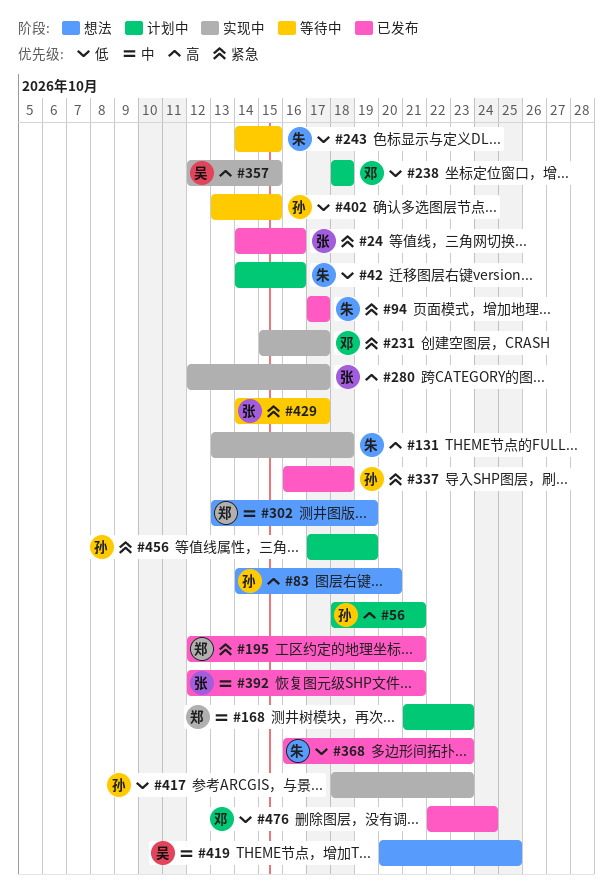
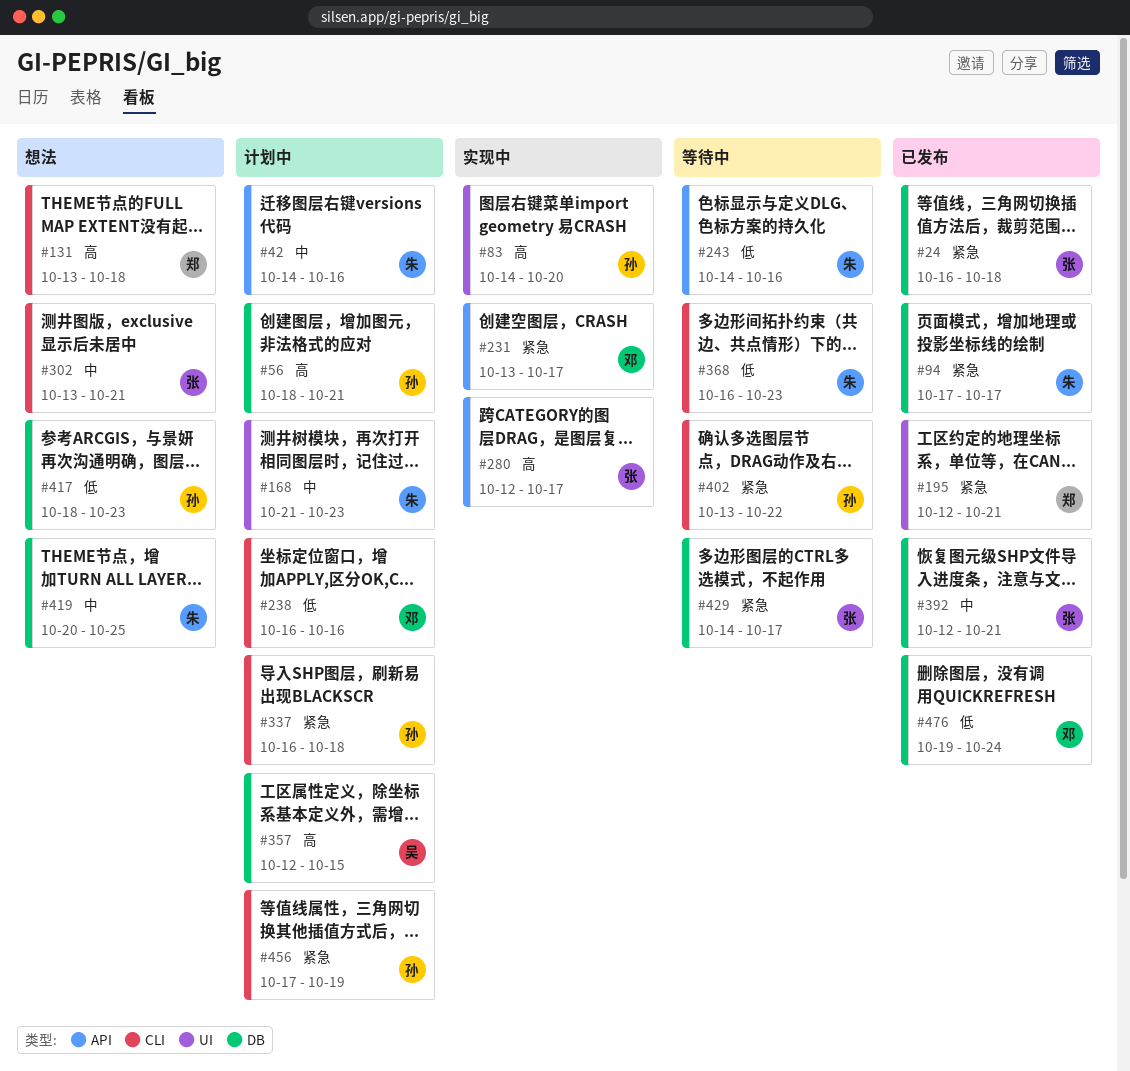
#24, start: Oct 14 -> Oct 16
#24, due: Oct 16 -> Oct 18
#42, priority: 低 -> 中
#83, status: 想法 -> 实现中
#131, status: 实现中 -> 想法
#131, owner: 朱 -> 郑
#168, owner: 郑 -> 朱
#231, start: Oct 15 -> Oct 13
#238, start: Oct 18 -> Oct 16
#238, due: Oct 18 -> Oct 16
#243, due: Oct 15 -> Oct 16
#302, owner: 郑 -> 张
#302, due: Oct 19 -> Oct 21
#337, status: 已发布 -> 计划中
#357, status: 实现中 -> 计划中
#368, status: 已发布 -> 等待中
#402, priority: 低 -> 紧急
#402, due: Oct 15 -> Oct 22
#417, status: 实现中 -> 想法
#419, owner: 吴 -> 朱
#476, start: Oct 22 -> Oct 19

